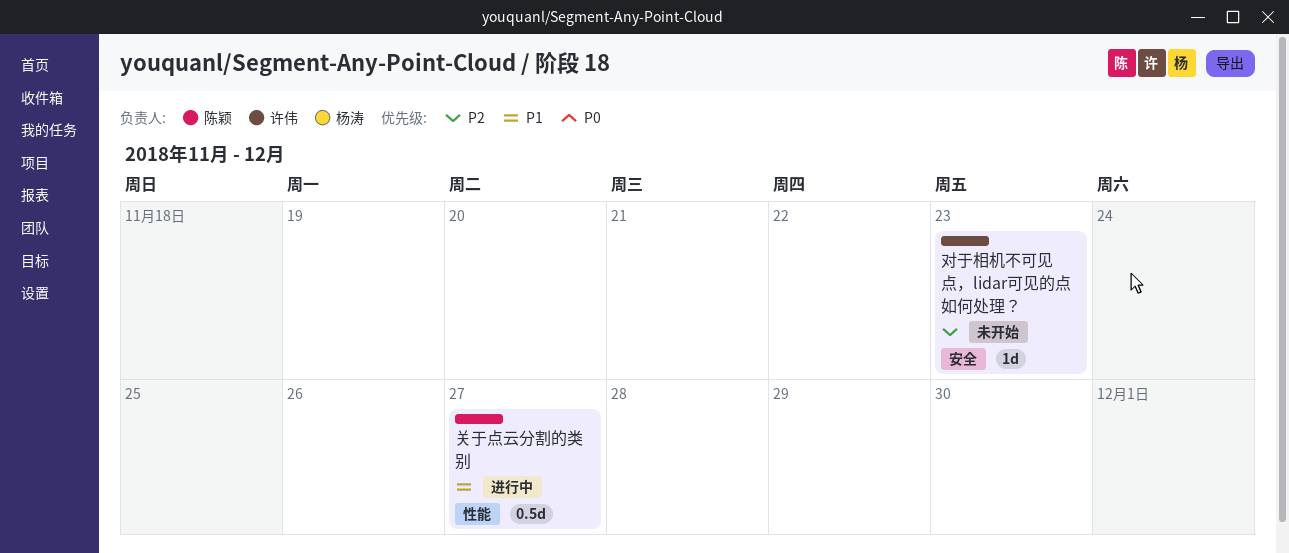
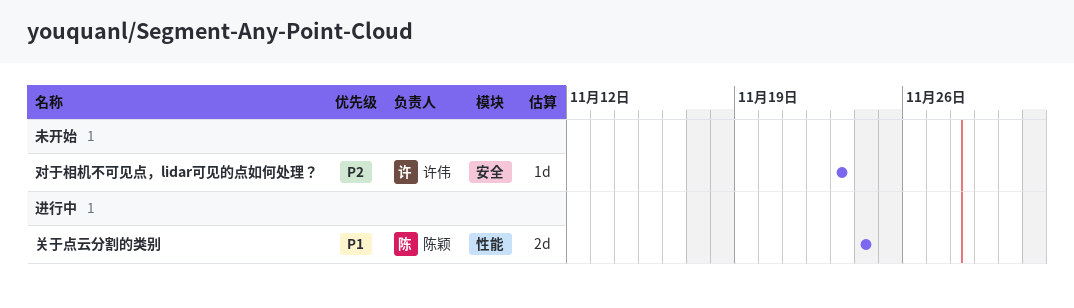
关于点云分割的类别, estimate: 0.5d -> 2d
关于点云分割的类别, due: Nov 27 -> Nov 24

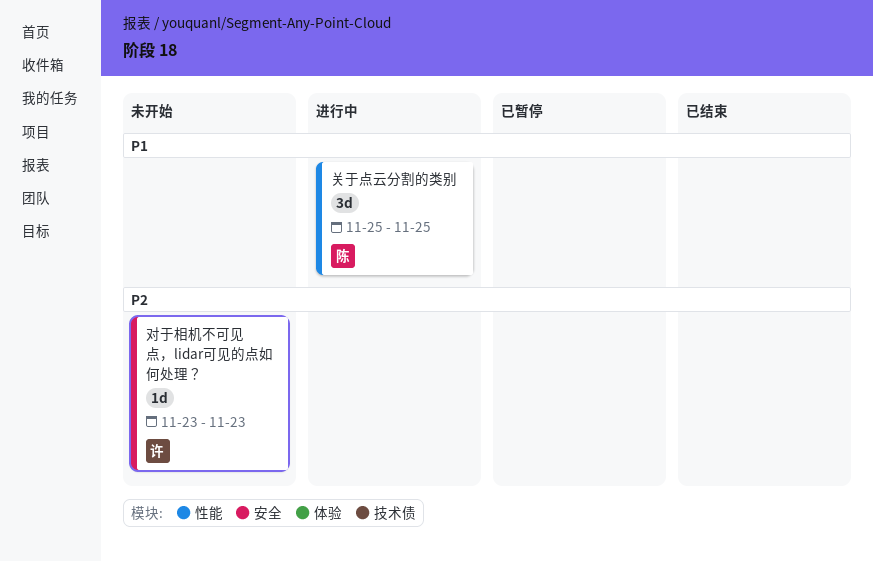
关于点云分割的类别, estimate: 2d -> 3d
关于点云分割的类别, start: Nov 24 -> Nov 25
关于点云分割的类别, due: Nov 24 -> Nov 25

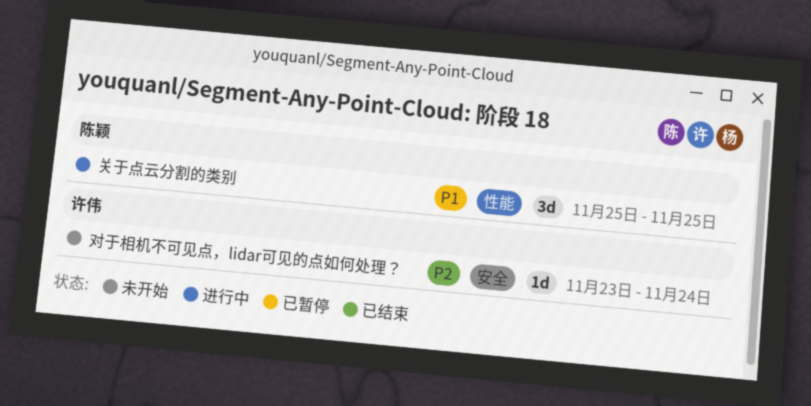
对于相机不可见点，lidar可见的点如何处理？, due: Nov 23 -> Nov 24

